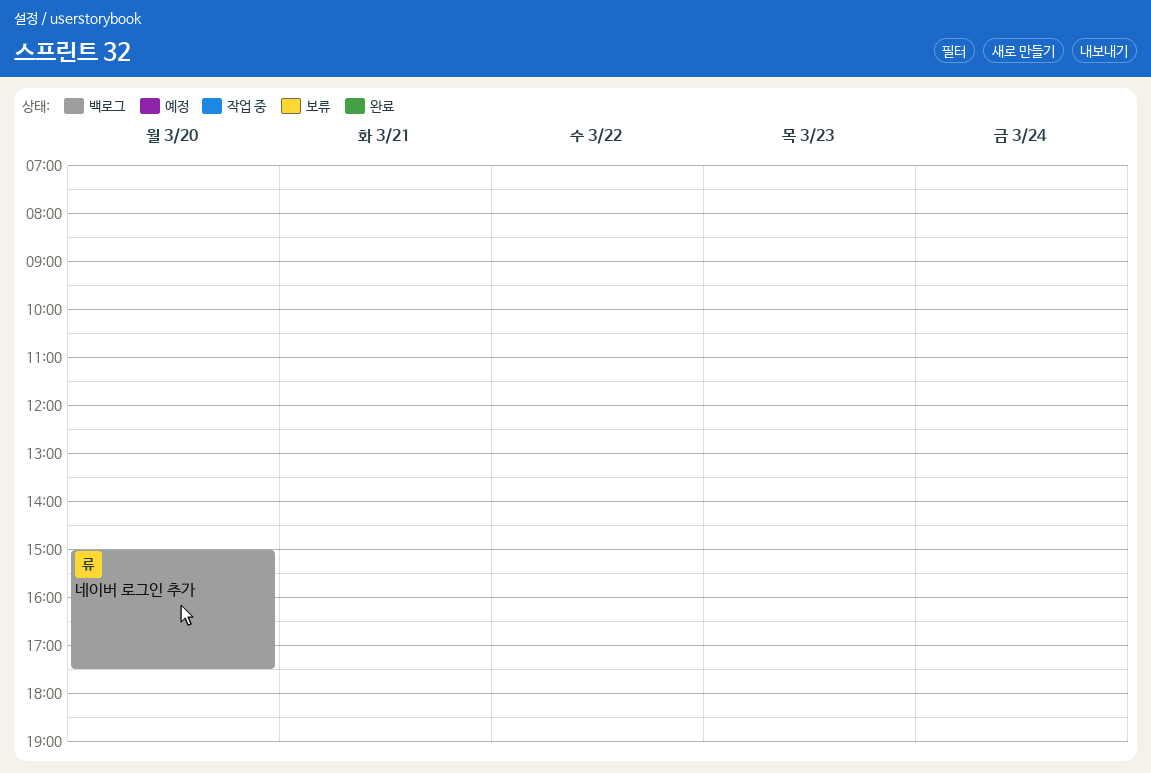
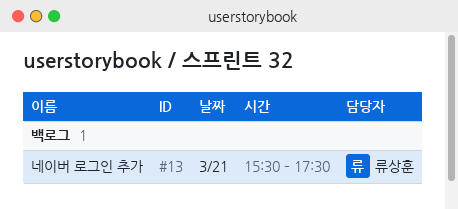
네이버 로그인 추가, day: Mar 20 -> Mar 21
네이버 로그인 추가, begins: 15:00 -> 15:30

